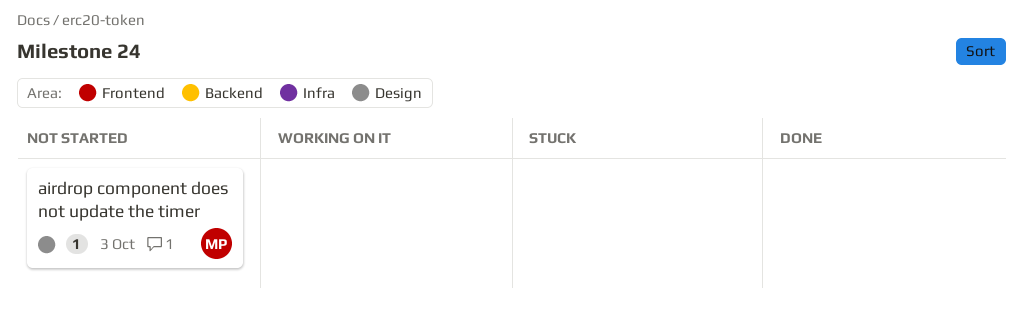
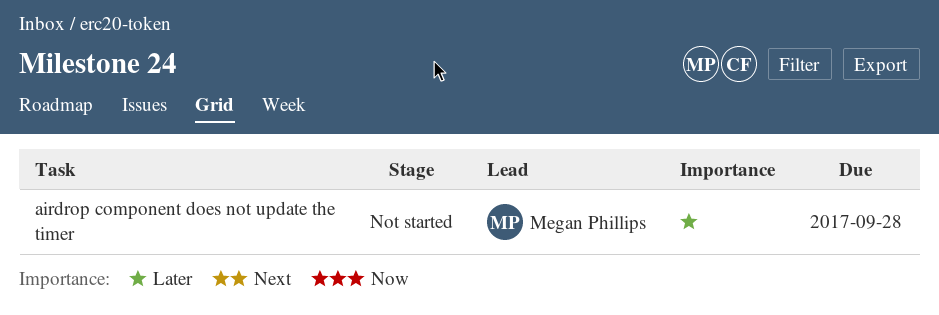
airdrop component does not update the timer, due: Oct 3 -> Sep 28

